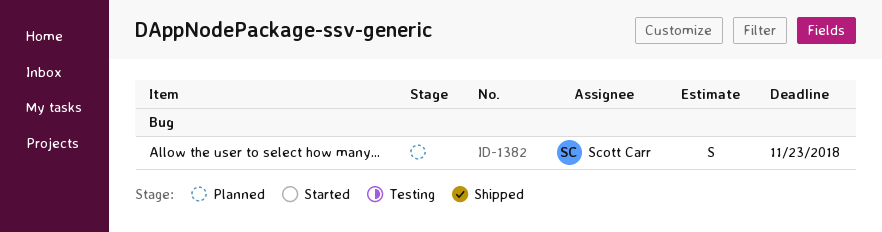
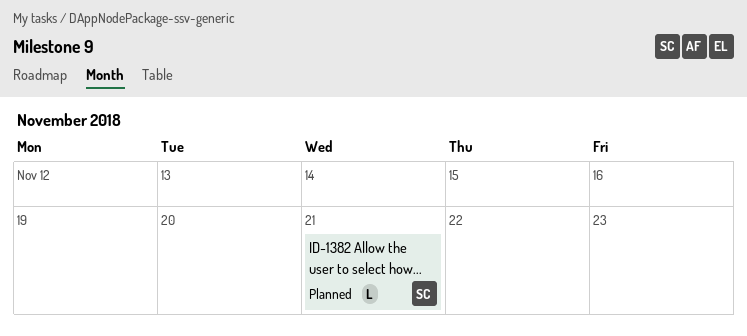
ID-1382, estimate: S -> L
ID-1382, due: Nov 23 -> Nov 21

